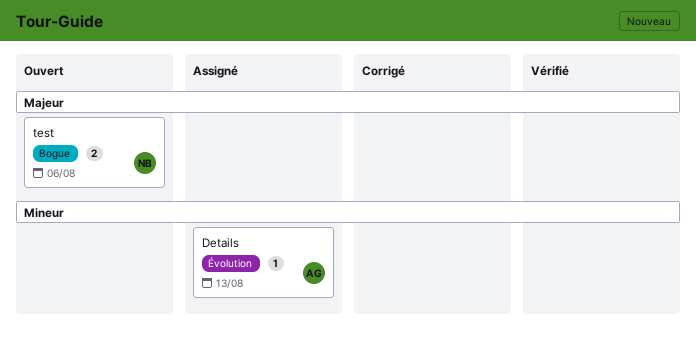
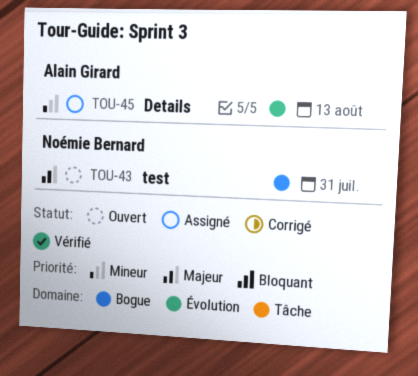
test, due: Aug 6 -> Jul 31

